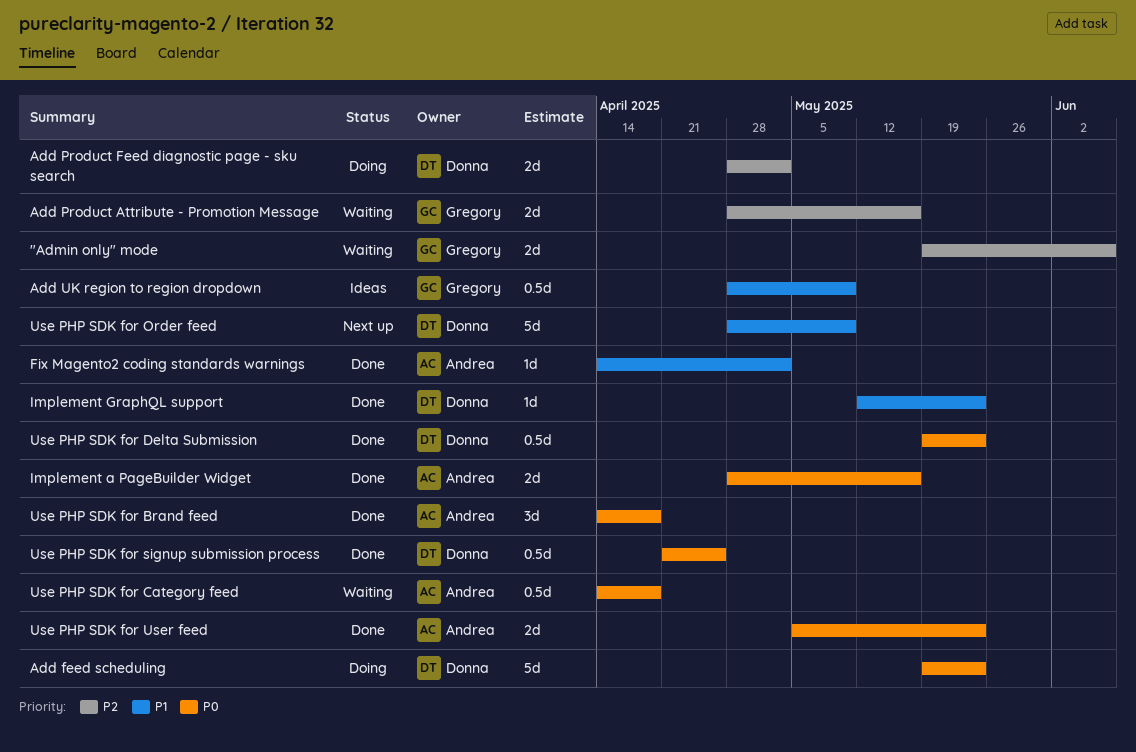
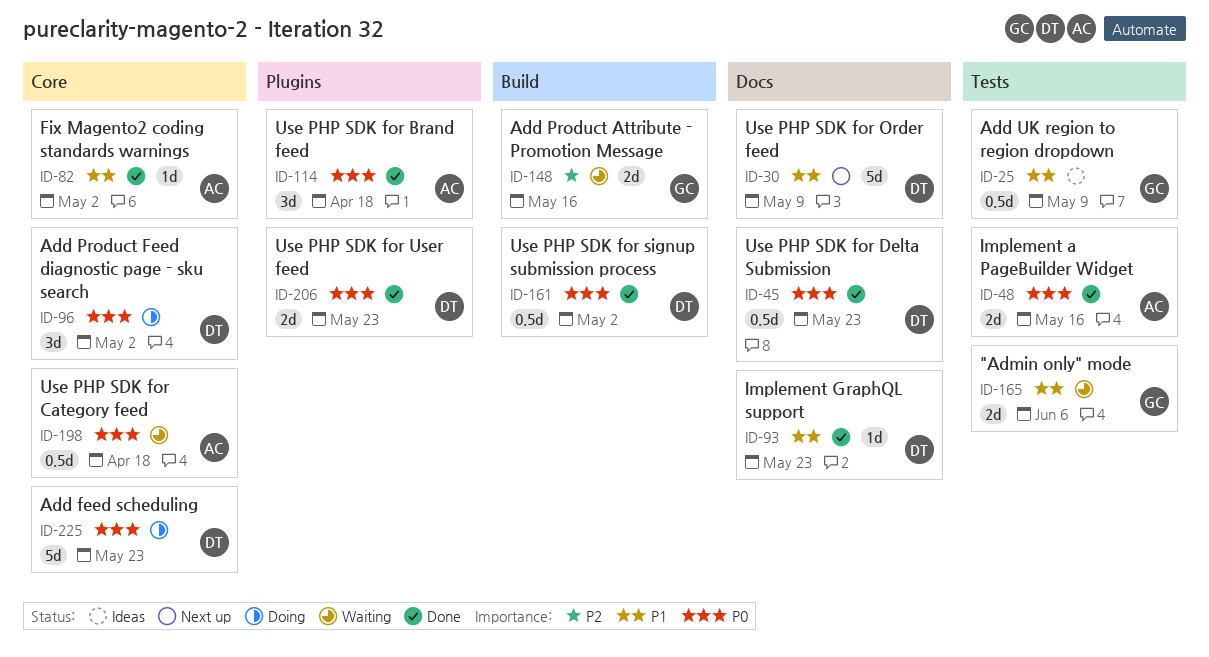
"Admin only" mode, priority: P2 -> P1
Add Product Feed diagnostic page - sku search, priority: P2 -> P0
Add Product Feed diagnostic page - sku search, estimate: 2d -> 3d
Use PHP SDK for signup submission process, due: Apr 25 -> May 2
Use PHP SDK for User feed, owner: Andrea -> Donna

